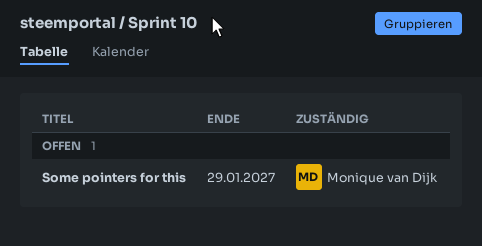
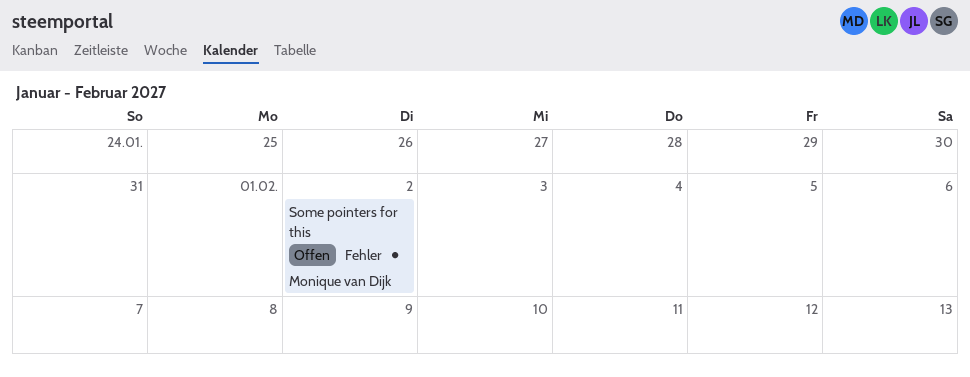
Some pointers for this, due: Jan 29 -> Feb 2

